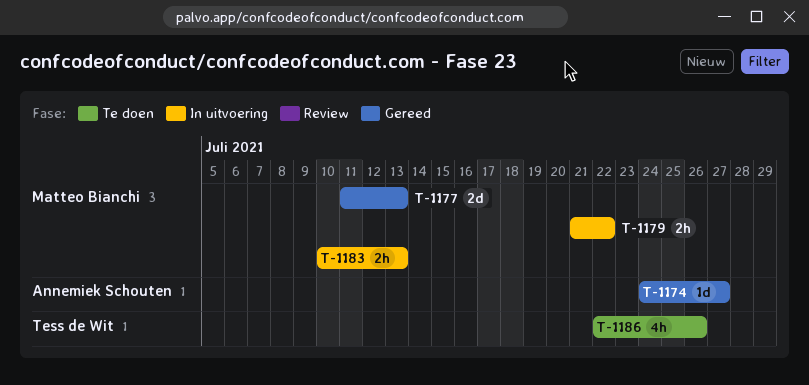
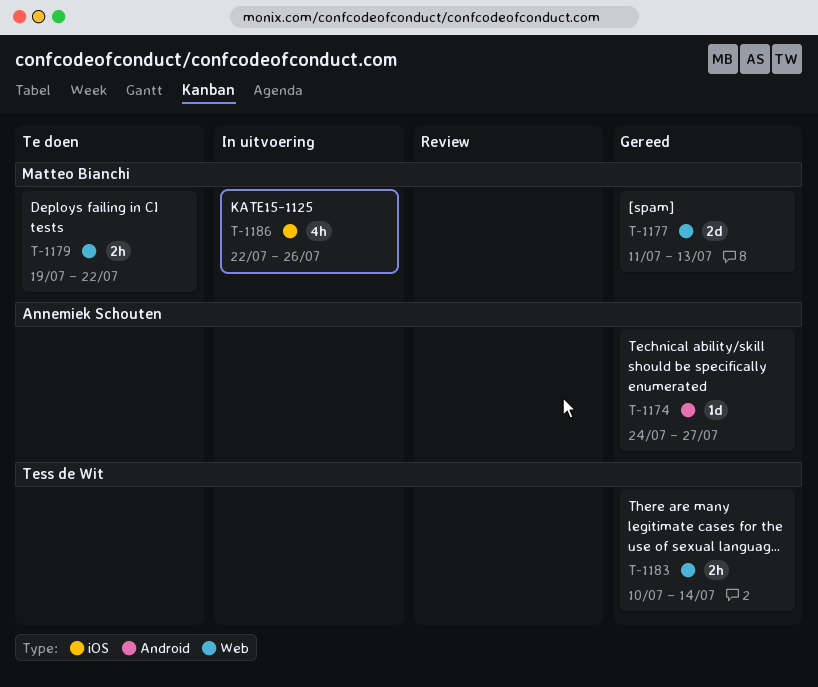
T-1179, status: In uitvoering -> Te doen
T-1179, start: Jul 21 -> Jul 19
T-1183, status: In uitvoering -> Gereed
T-1183, owner: Matteo Bianchi -> Tess de Wit
T-1183, due: Jul 13 -> Jul 14
T-1186, status: Te doen -> In uitvoering
T-1186, owner: Tess de Wit -> Matteo Bianchi

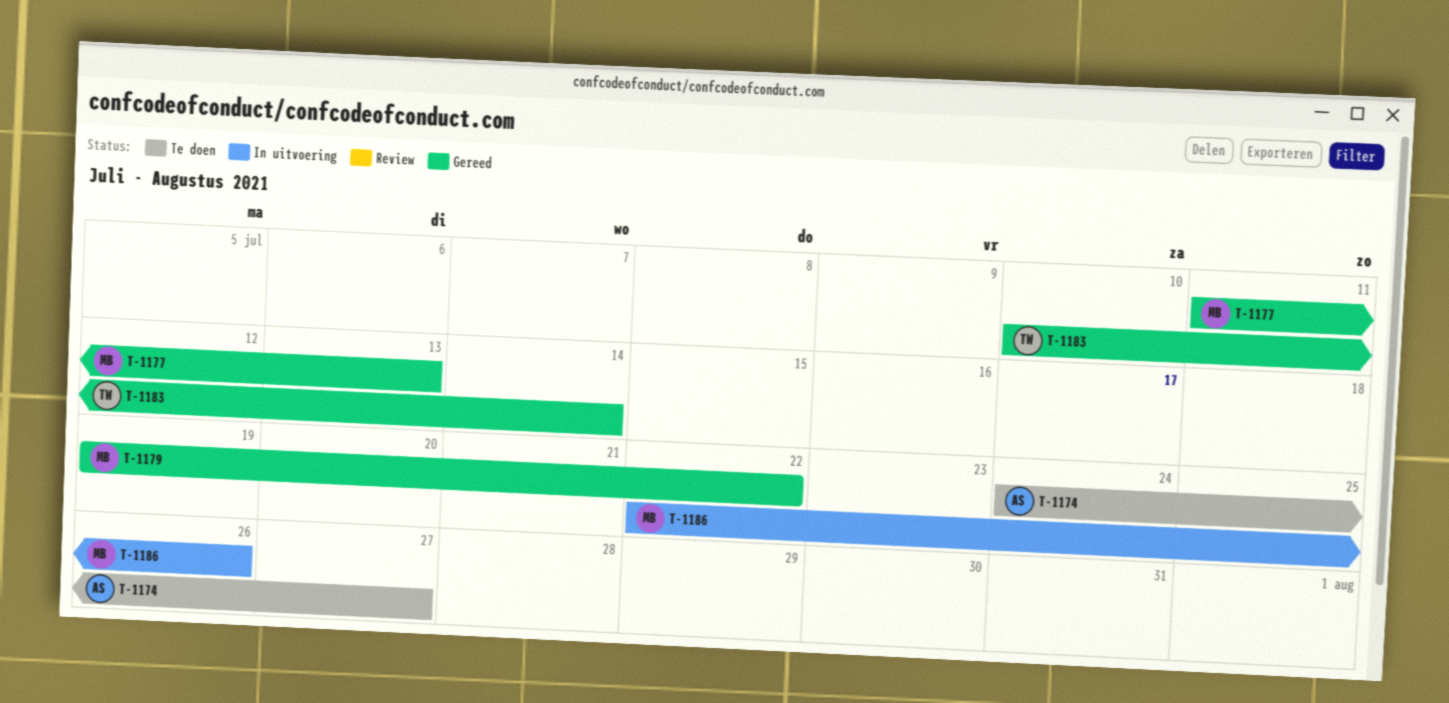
T-1174, status: Gereed -> Te doen
T-1179, status: Te doen -> Gereed

